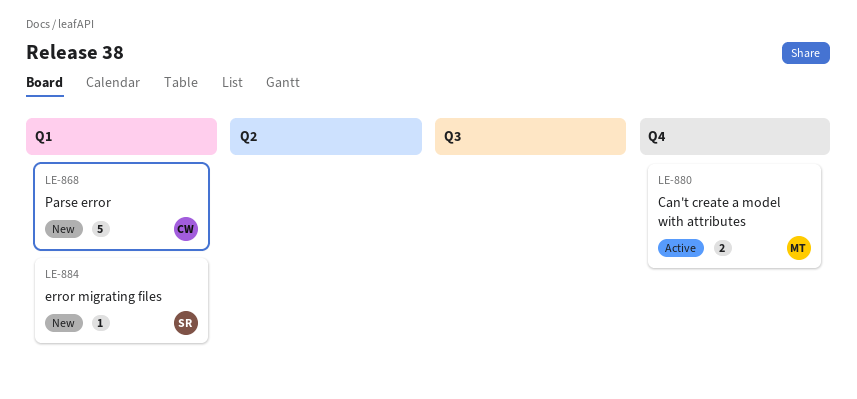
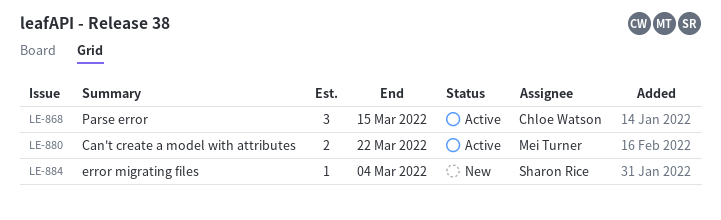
LE-868, status: New -> Active
LE-868, estimate: 5 -> 3

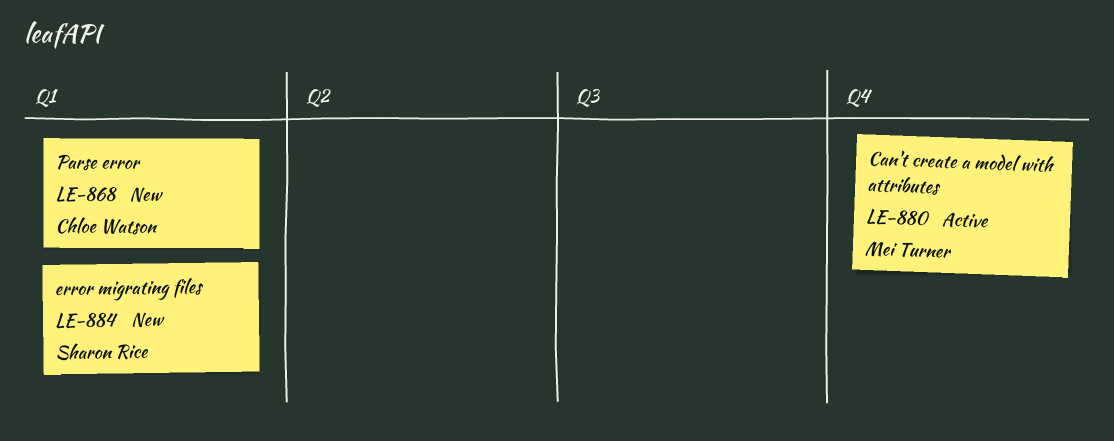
LE-868, status: Active -> New

